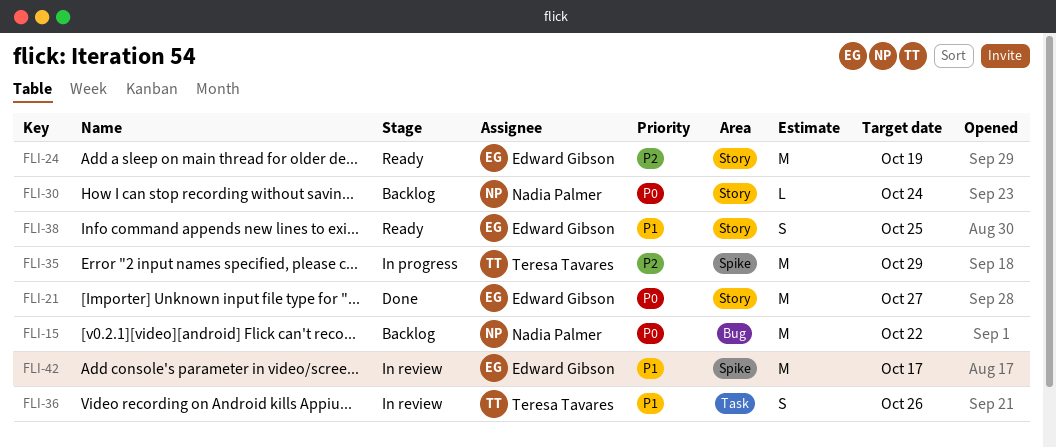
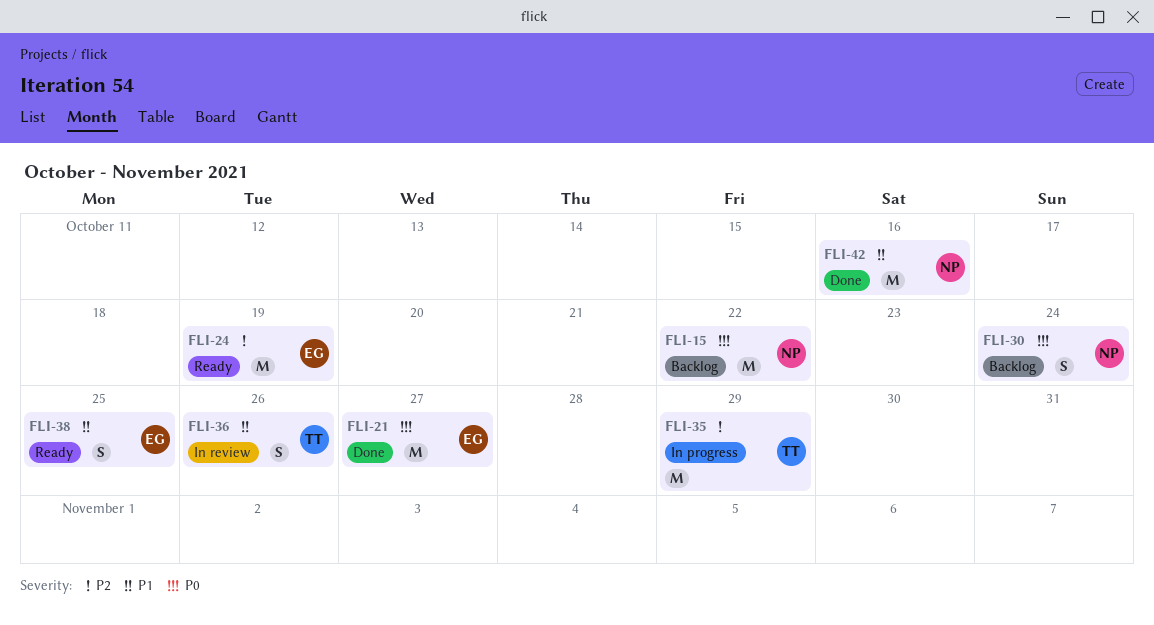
FLI-30, estimate: L -> S
FLI-42, status: In review -> Done
FLI-42, owner: Edward Gibson -> Nadia Palmer
FLI-42, due: Oct 17 -> Oct 16

